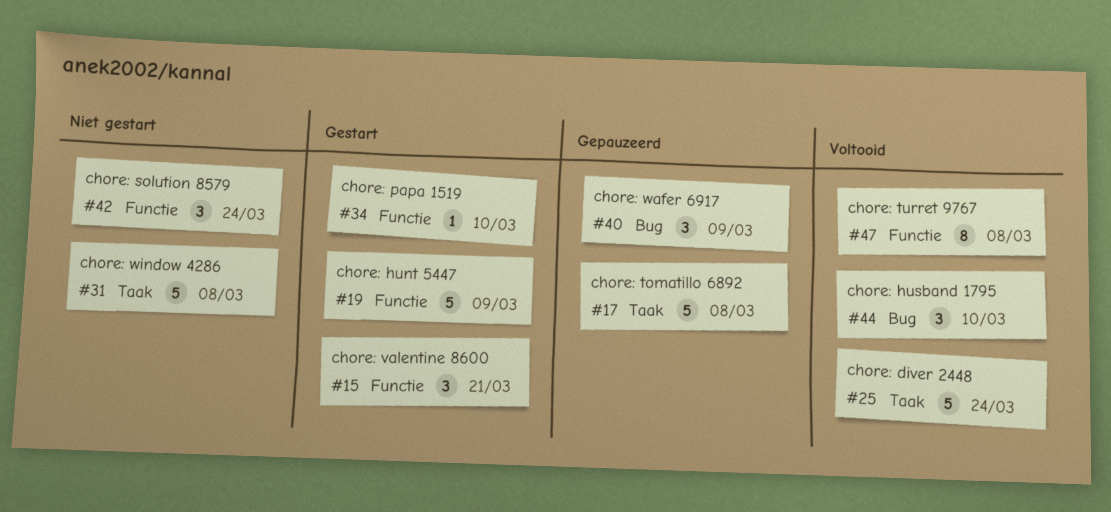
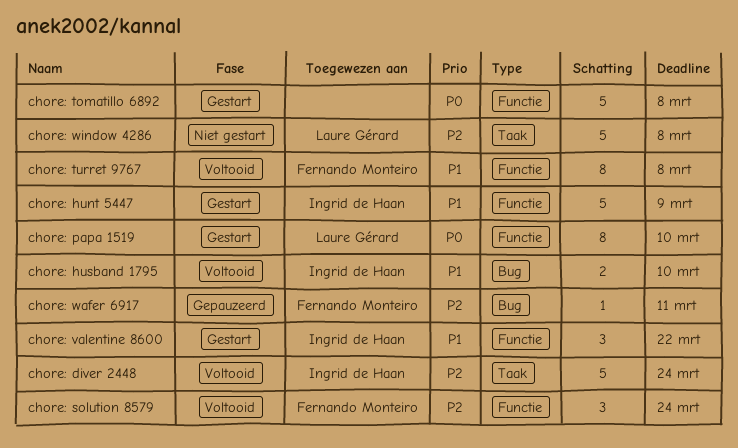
chore: husband 1795, estimate: 3 -> 2
chore: papa 1519, estimate: 1 -> 8
chore: solution 8579, status: Niet gestart -> Voltooid
chore: tomatillo 6892, status: Gepauzeerd -> Gestart
chore: tomatillo 6892, label: Taak -> Functie
chore: valentine 8600, due: Mar 21 -> Mar 22
chore: wafer 6917, estimate: 3 -> 1
chore: wafer 6917, due: Mar 9 -> Mar 11

